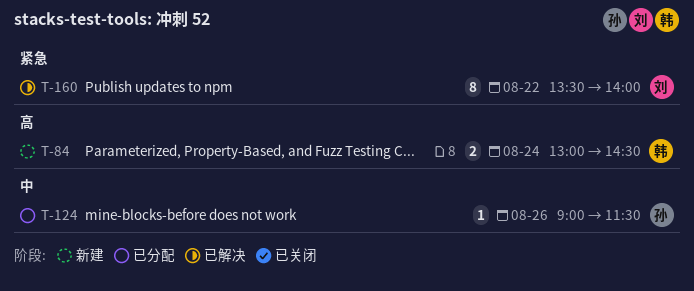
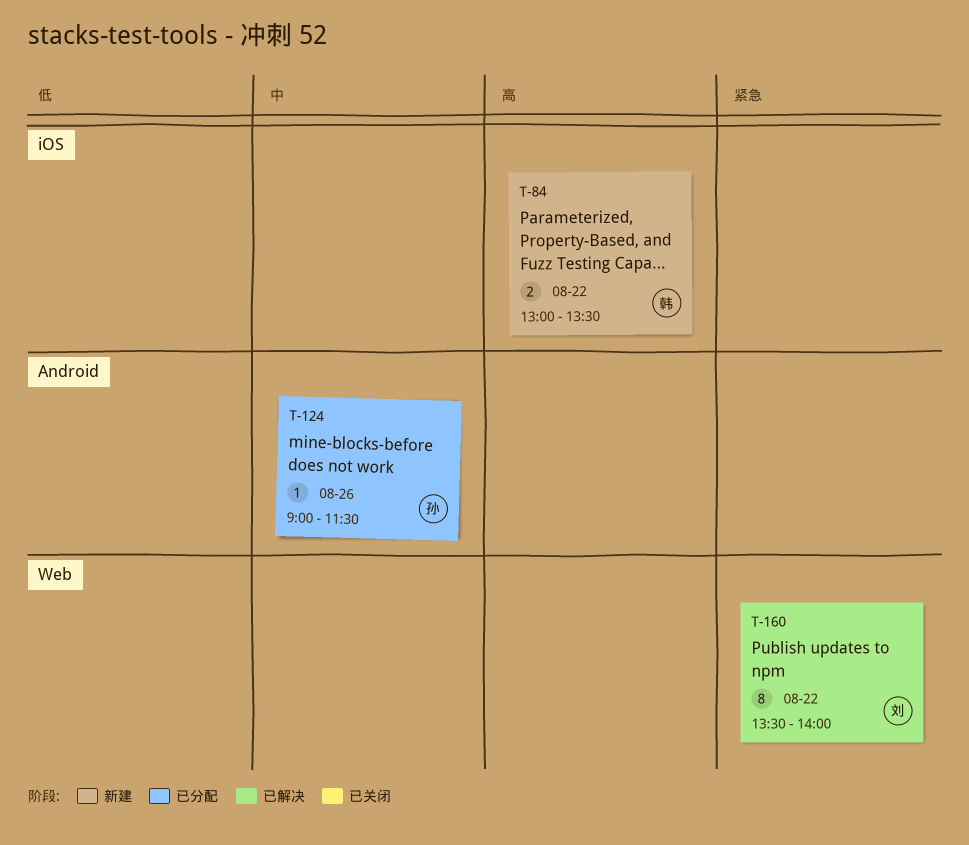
T-84, day: Aug 24 -> Aug 22
T-84, ends: 14:30 -> 13:30

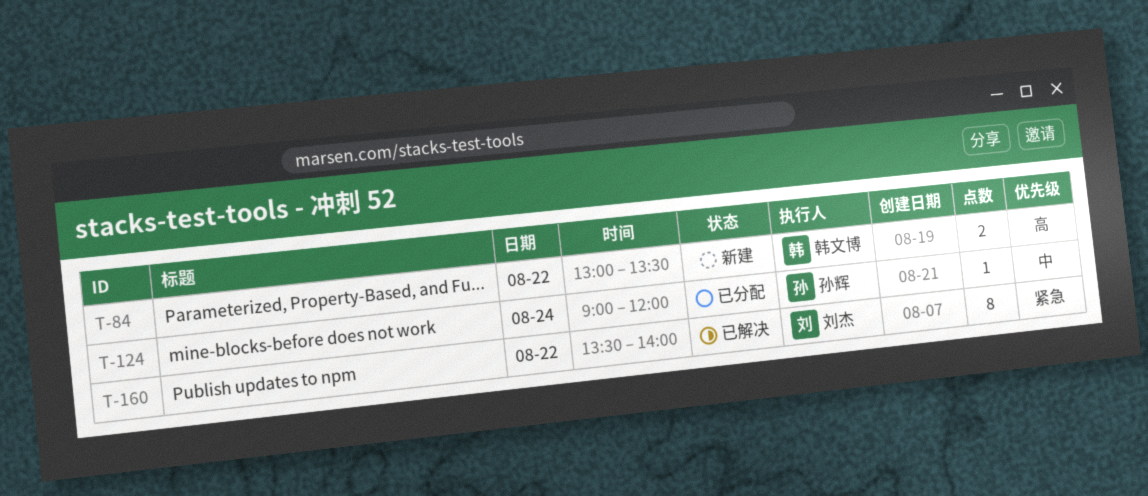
T-124, day: Aug 26 -> Aug 24
T-124, ends: 11:30 -> 12:00

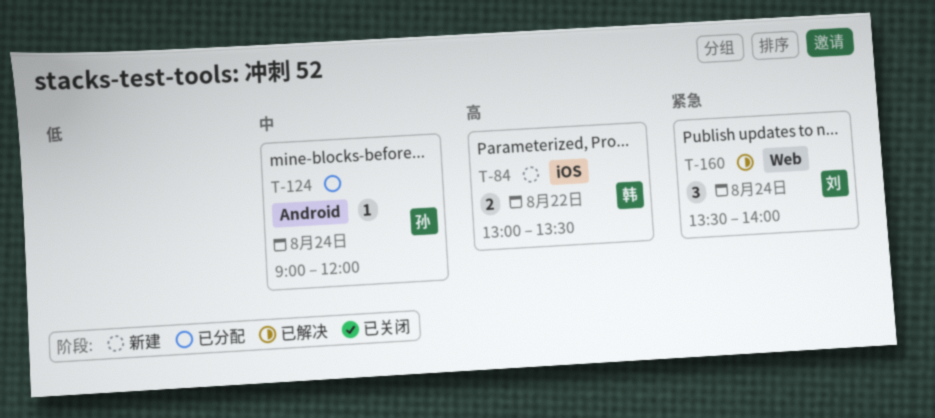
T-160, estimate: 8 -> 3
T-160, day: Aug 22 -> Aug 24

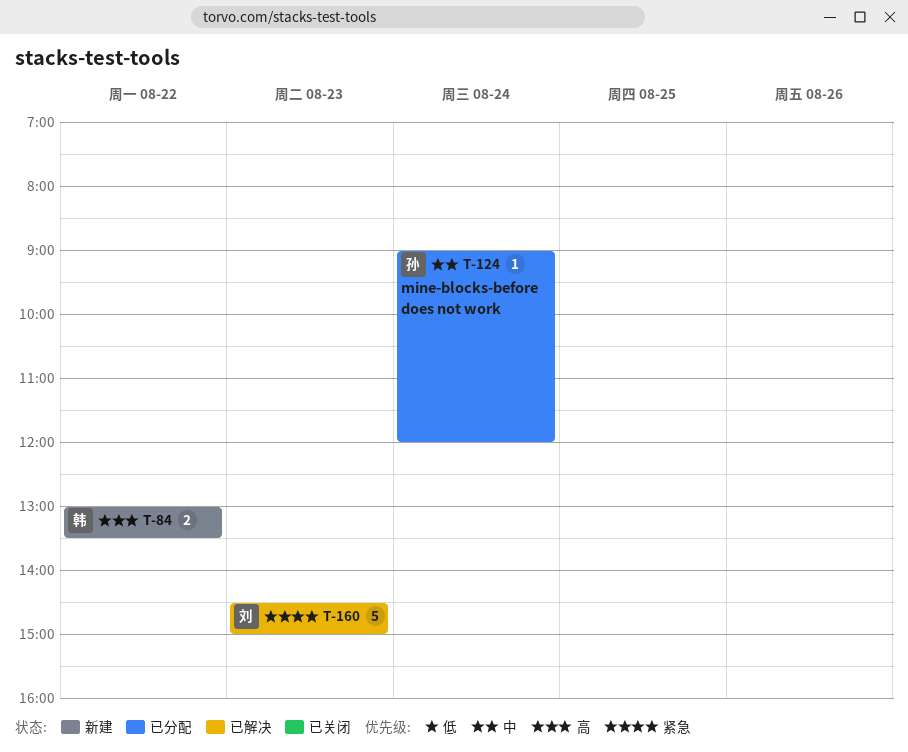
T-160, estimate: 3 -> 5
T-160, day: Aug 24 -> Aug 23
T-160, begins: 13:30 -> 14:30
T-160, ends: 14:00 -> 15:00

